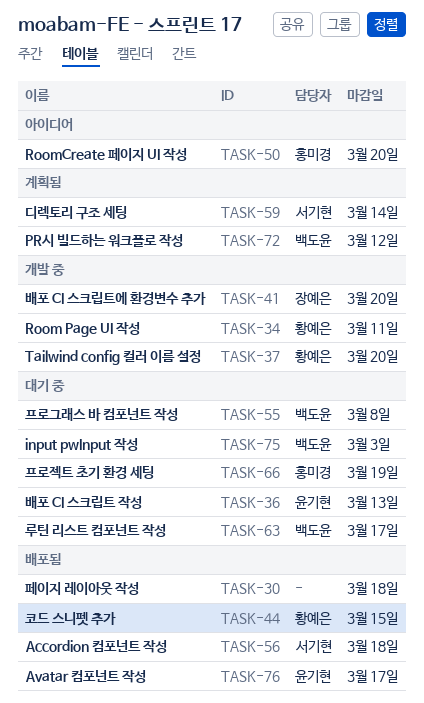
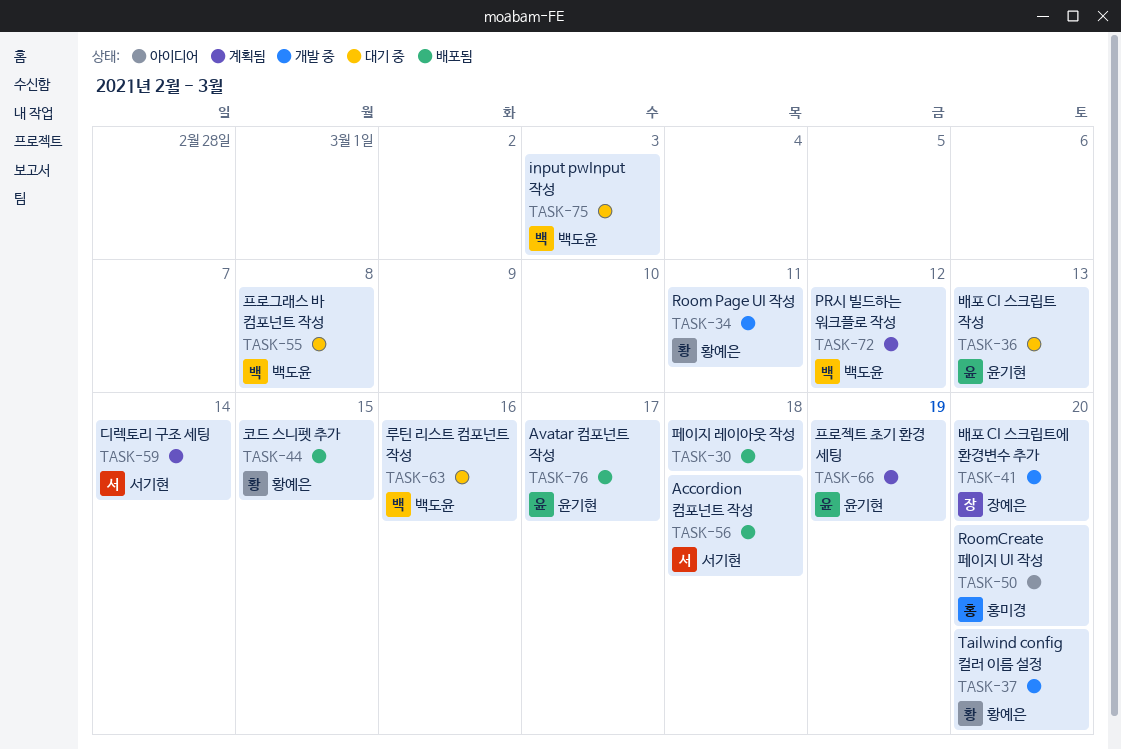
TASK-63, due: Mar 17 -> Mar 16
TASK-66, status: 대기 중 -> 계획됨
TASK-66, owner: 홍미경 -> 윤기현

